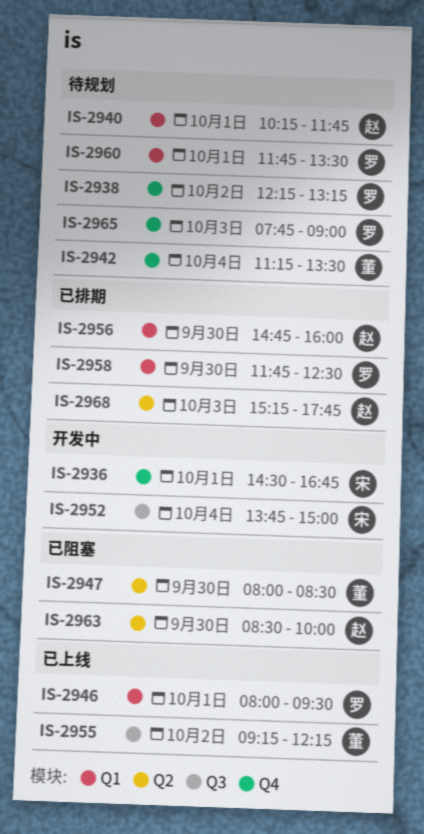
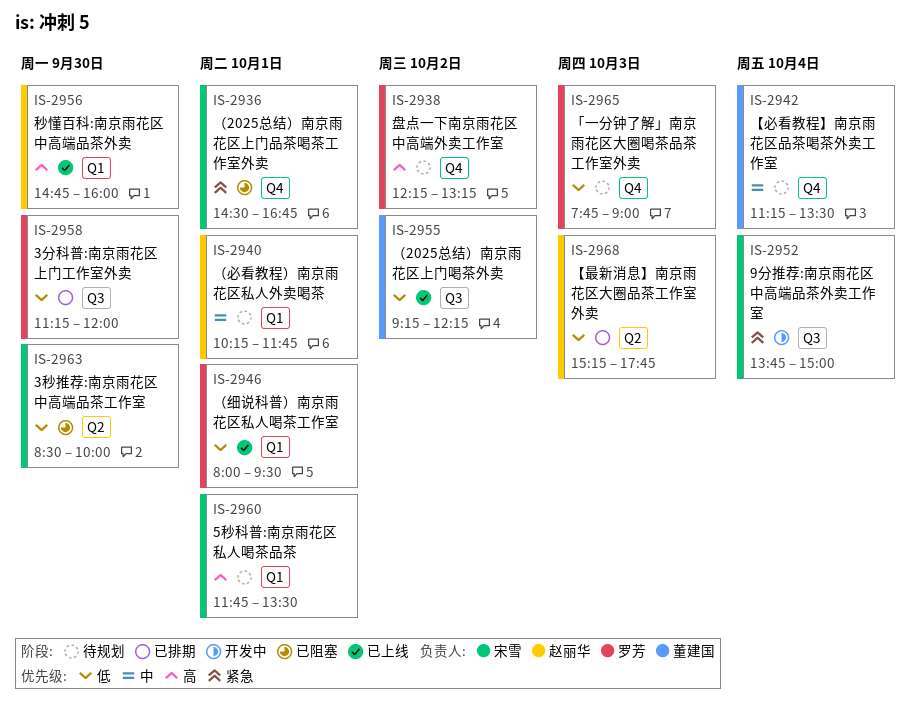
IS-2936, status: 开发中 -> 已阻塞
IS-2947: present -> none
IS-2956, status: 已排期 -> 已上线
IS-2958, label: Q1 -> Q3
IS-2958, begins: 11:45 -> 11:15
IS-2958, ends: 12:30 -> 12:00
IS-2960, owner: 罗芳 -> 宋雪
IS-2963, owner: 赵丽华 -> 宋雪

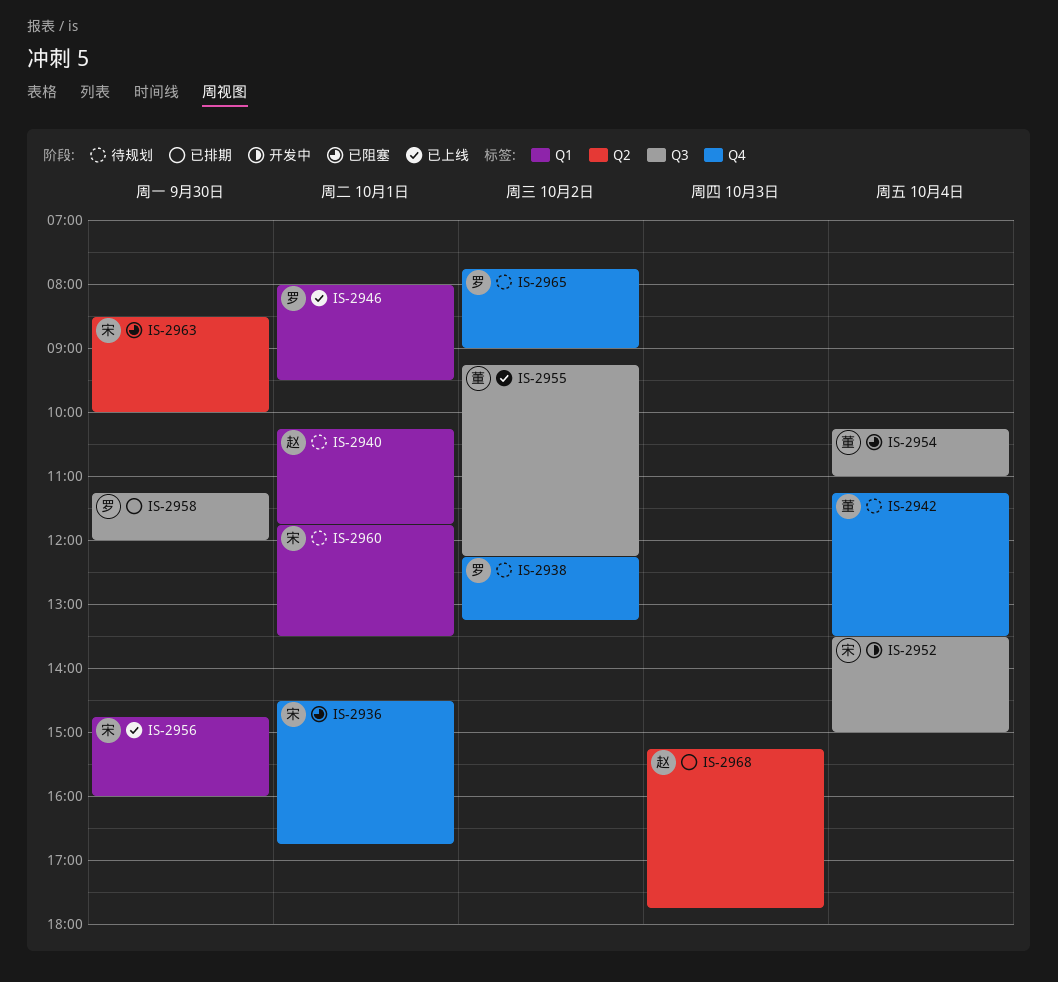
IS-2952, begins: 13:45 -> 13:30
IS-2954: none -> present
IS-2956, owner: 赵丽华 -> 宋雪
IS-2965, day: Oct 3 -> Oct 2

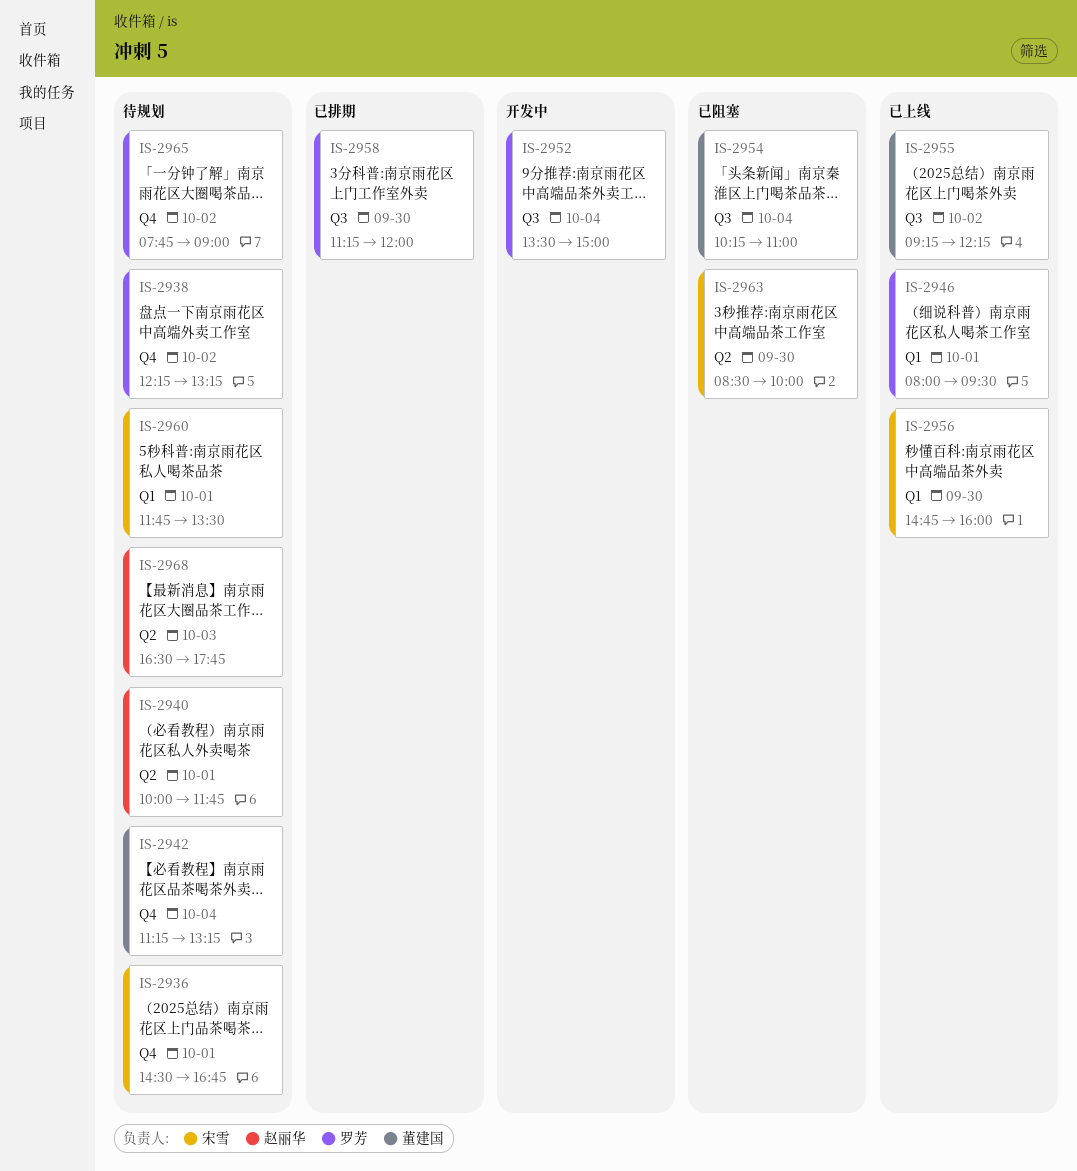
IS-2936, status: 已阻塞 -> 待规划
IS-2940, label: Q1 -> Q2
IS-2940, begins: 10:15 -> 10:00
IS-2942, ends: 13:30 -> 13:15
IS-2952, owner: 宋雪 -> 罗芳
IS-2968, status: 已排期 -> 待规划
IS-2968, begins: 15:15 -> 16:30

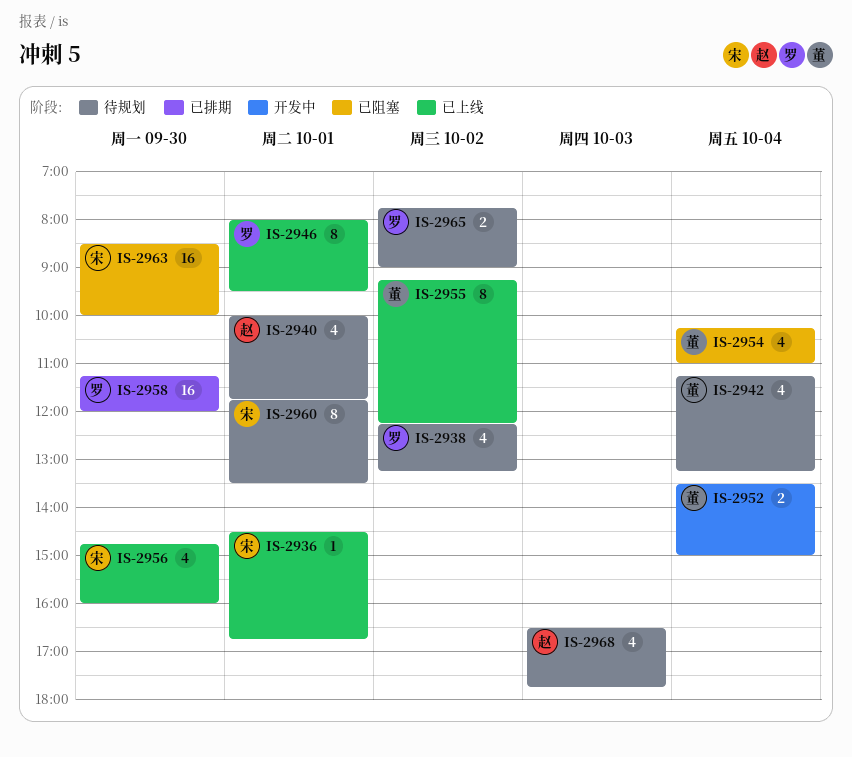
IS-2936, status: 待规划 -> 已上线
IS-2952, owner: 罗芳 -> 董建国

